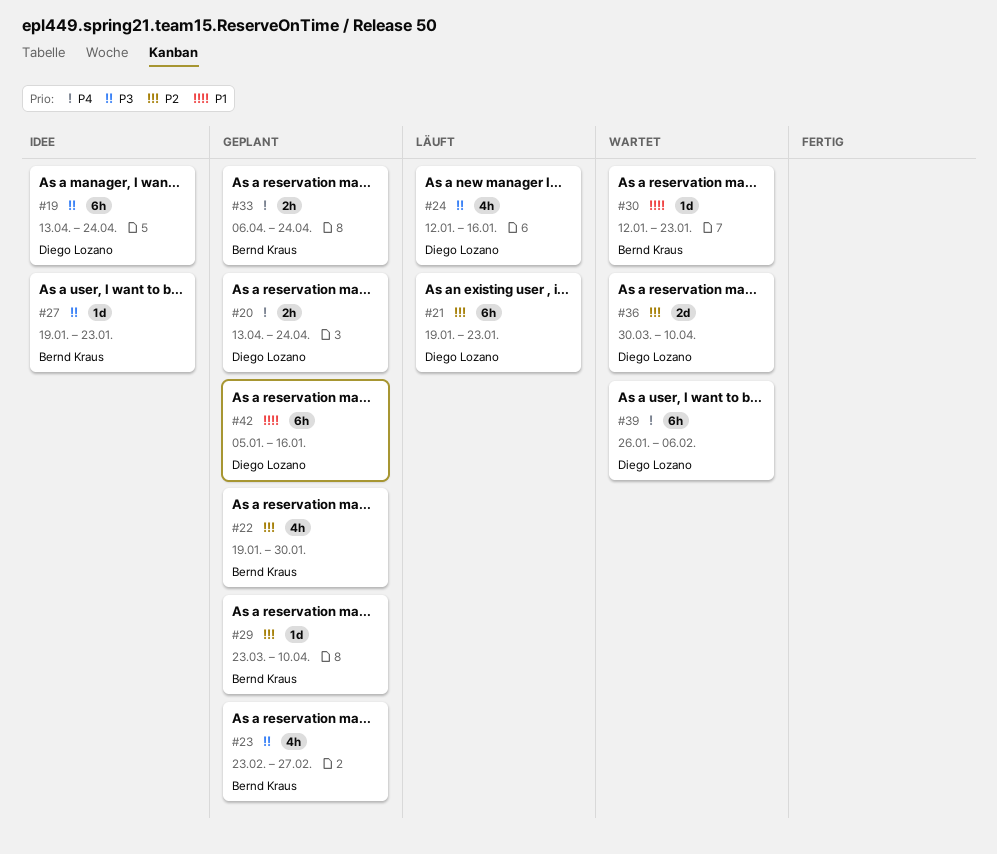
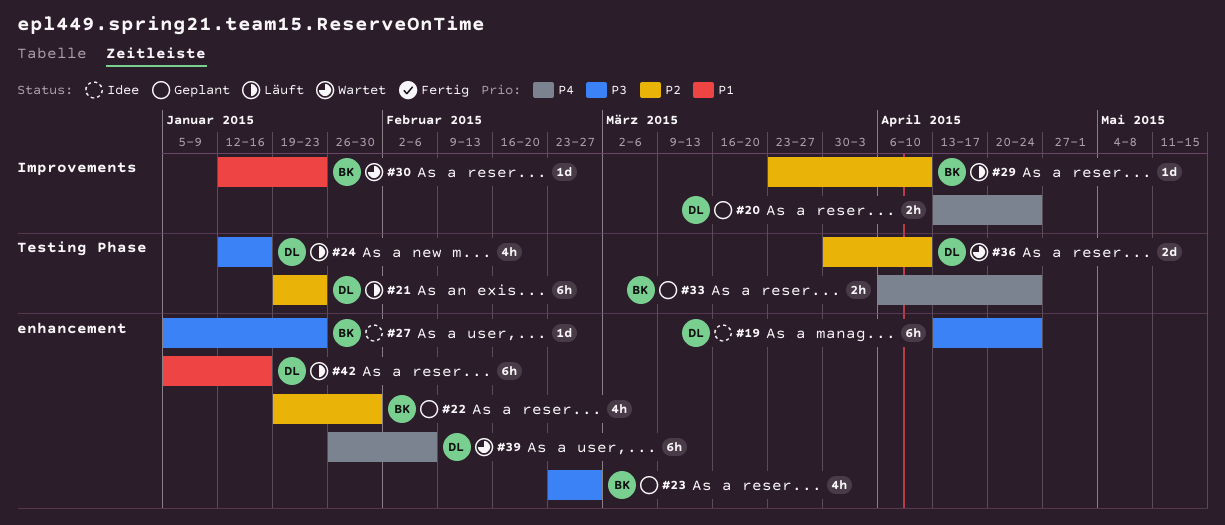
#27, start: Jan 19 -> Jan 5
#29, status: Geplant -> Läuft
#42, status: Geplant -> Läuft

